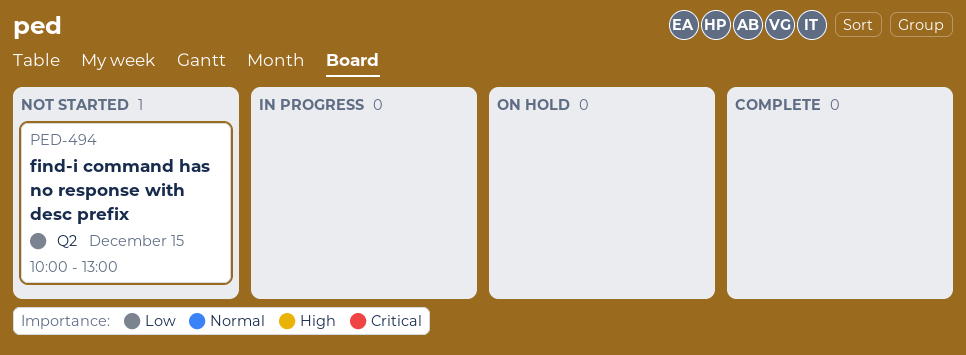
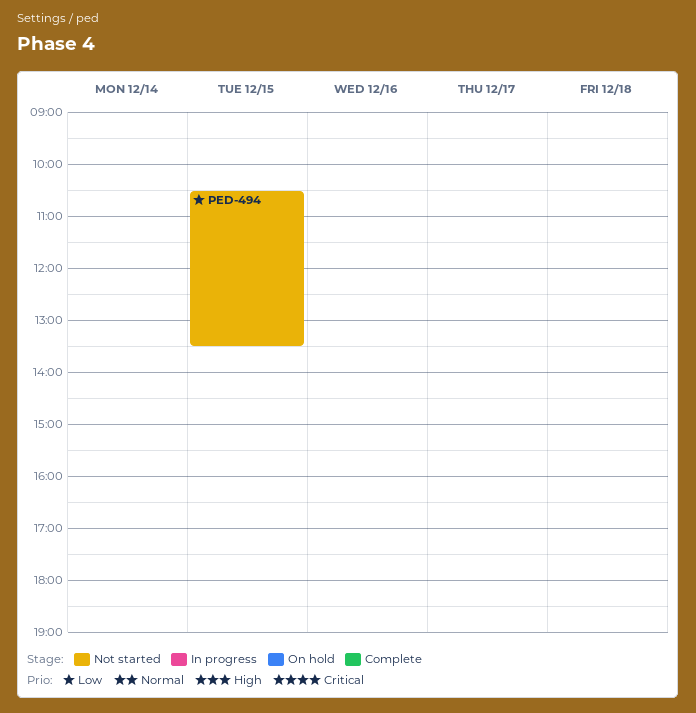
PED-494, begins: 10:00 -> 10:30
PED-494, ends: 13:00 -> 13:30

